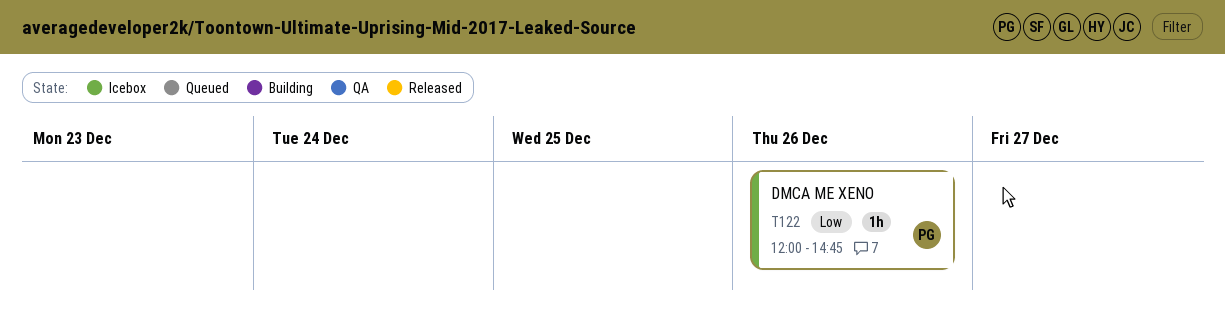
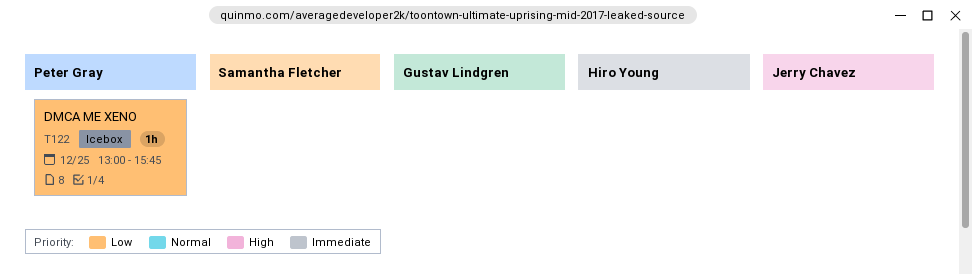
T122, day: Dec 26 -> Dec 25
T122, begins: 12:00 -> 13:00
T122, ends: 14:45 -> 15:45

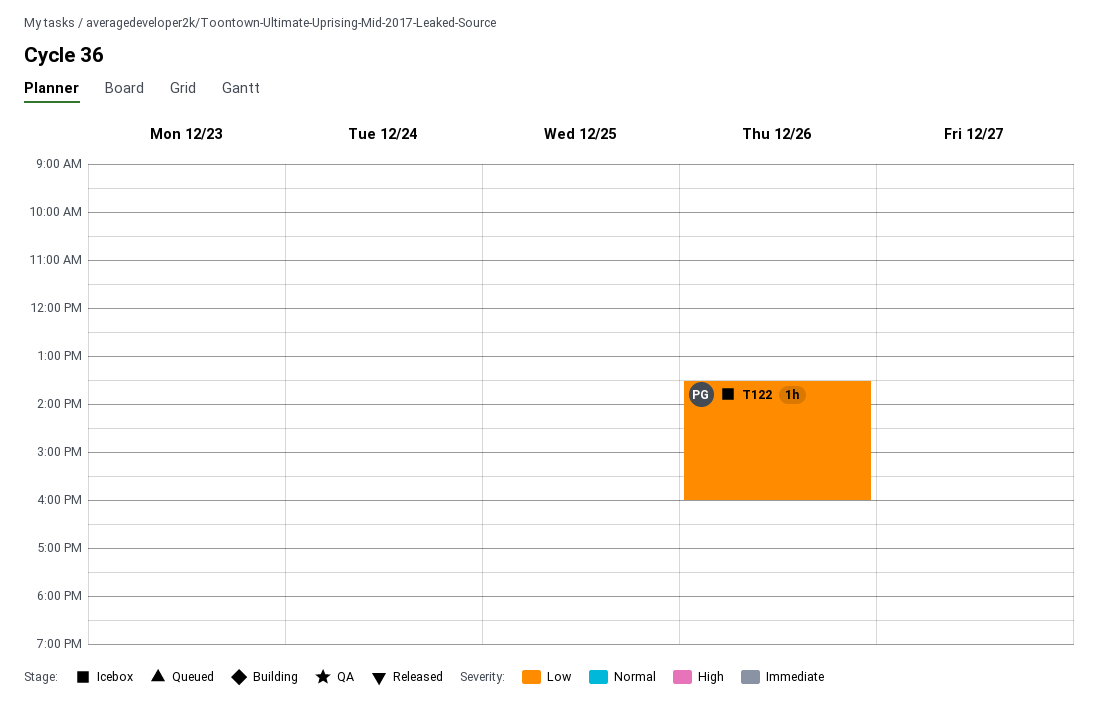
T122, day: Dec 25 -> Dec 26
T122, begins: 13:00 -> 13:30
T122, ends: 15:45 -> 16:00

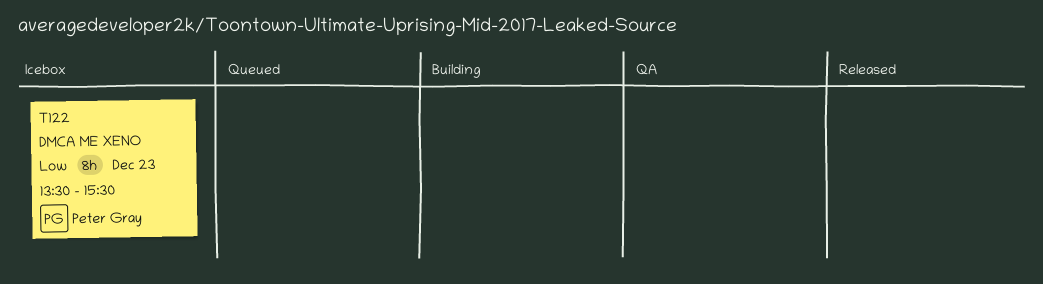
T122, estimate: 1h -> 8h
T122, day: Dec 26 -> Dec 23
T122, ends: 16:00 -> 15:30

